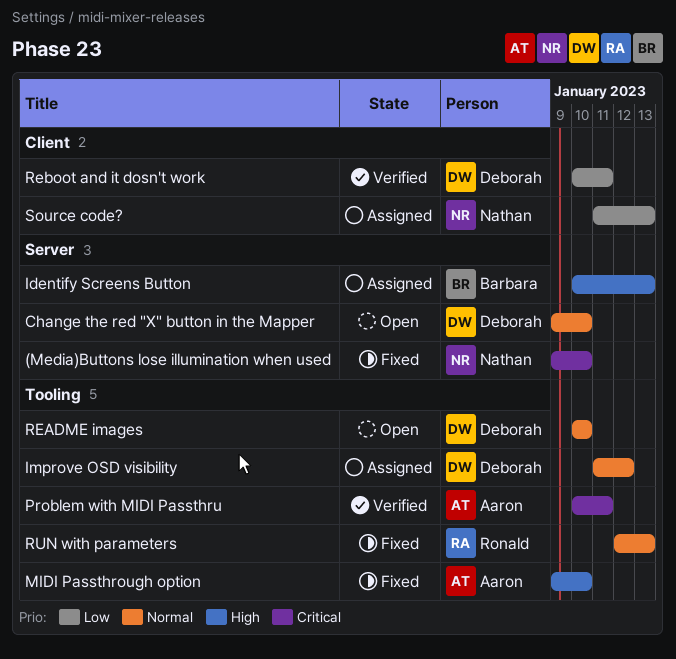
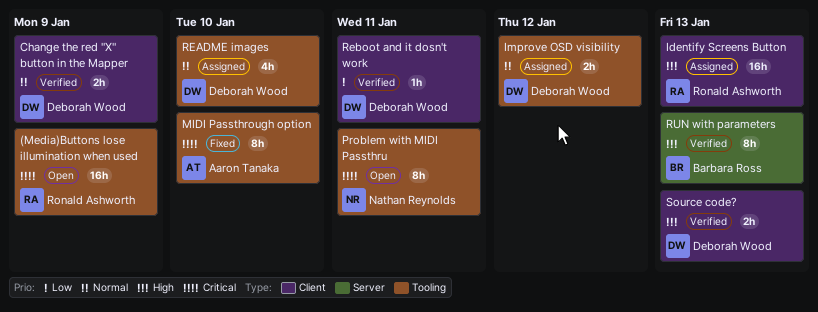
(Media)Buttons lose illumination when used, status: Fixed -> Open
(Media)Buttons lose illumination when used, owner: Nathan Reynolds -> Ronald Ashworth
(Media)Buttons lose illumination when used, label: Server -> Tooling
(Media)Buttons lose illumination when used, due: Jan 10 -> Jan 9
Change the red "X" button in the Mapper, status: Open -> Verified
Change the red "X" button in the Mapper, label: Server -> Client
Change the red "X" button in the Mapper, due: Jan 10 -> Jan 9
Identify Screens Button, owner: Barbara Ross -> Ronald Ashworth
Identify Screens Button, label: Server -> Client
MIDI Passthrough option, priority: High -> Critical
Problem with MIDI Passthru, status: Verified -> Open
Problem with MIDI Passthru, owner: Aaron Tanaka -> Nathan Reynolds
README images, status: Open -> Assigned
RUN with parameters, status: Fixed -> Verified
RUN with parameters, owner: Ronald Ashworth -> Barbara Ross
RUN with parameters, priority: Normal -> High
RUN with parameters, label: Tooling -> Server
Source code?, status: Assigned -> Verified
Source code?, owner: Nathan Reynolds -> Deborah Wood
Source code?, priority: Low -> High

